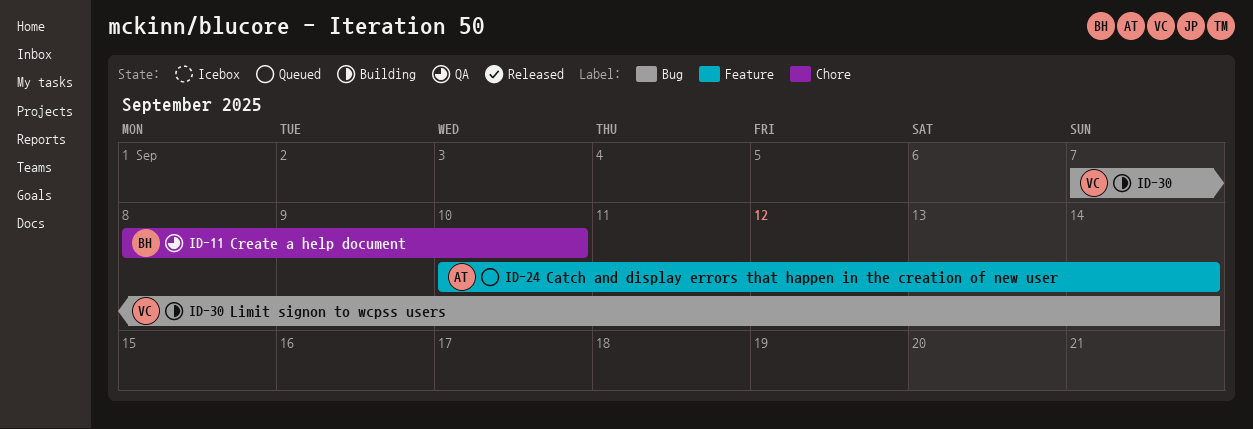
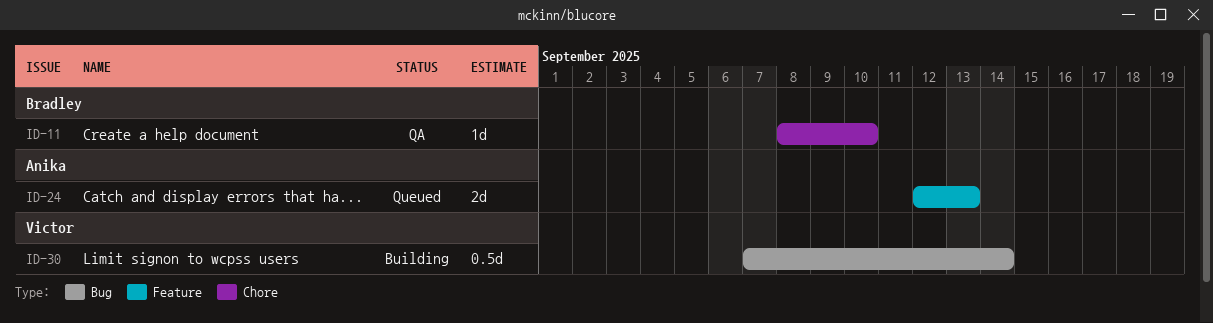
ID-24, start: Sep 10 -> Sep 12
ID-24, due: Sep 14 -> Sep 13

